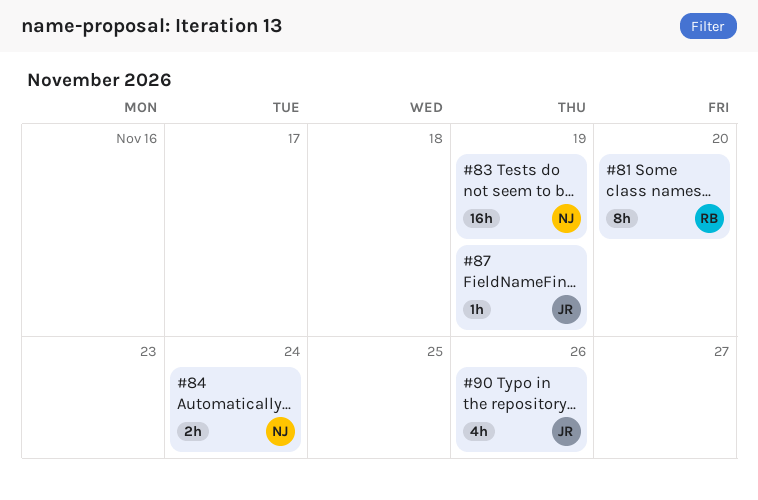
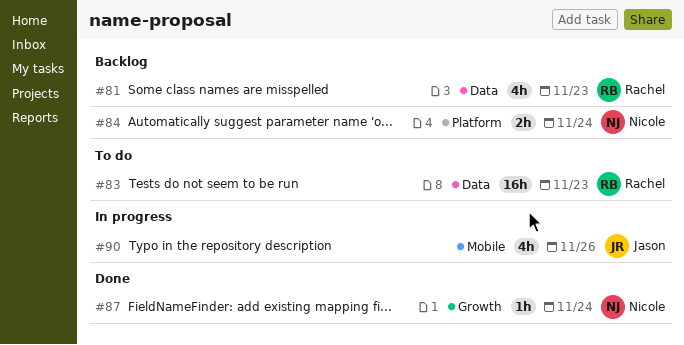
#81, estimate: 8h -> 4h
#81, due: Nov 20 -> Nov 23
#83, owner: Nicole -> Rachel
#83, due: Nov 19 -> Nov 23
#87, owner: Jason -> Nicole
#87, due: Nov 19 -> Nov 24

